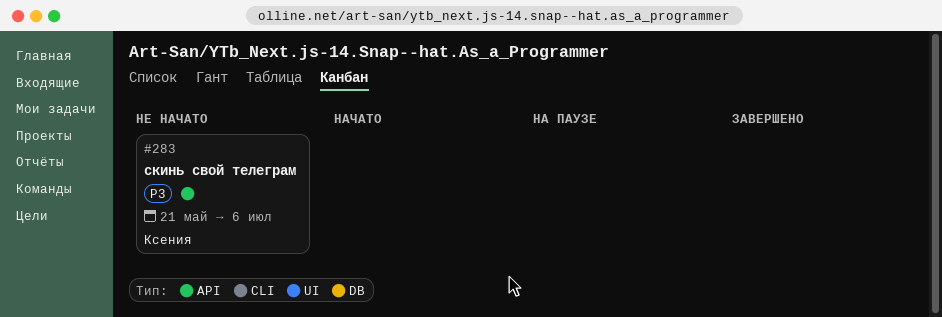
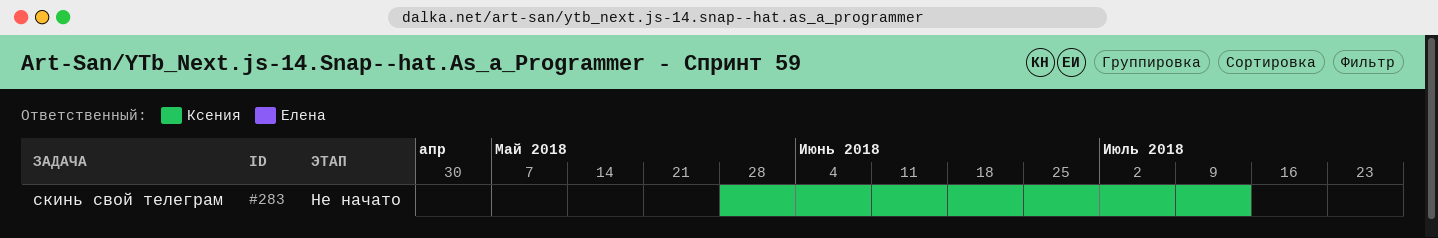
#283, start: May 21 -> May 28
#283, due: Jul 6 -> Jul 13

